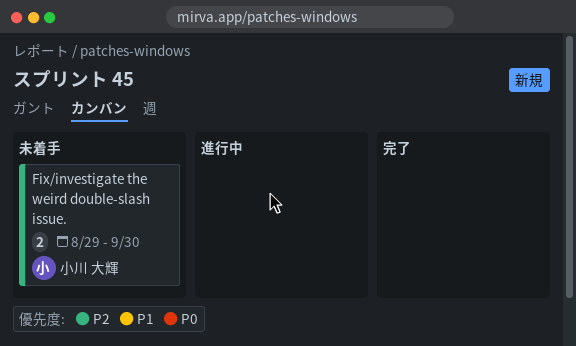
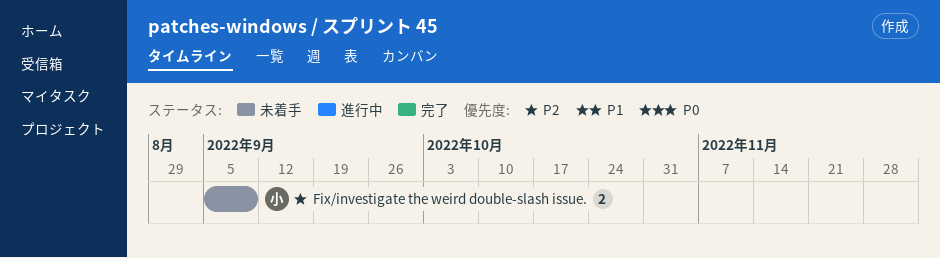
Fix/investigate the weird double-slash issue., start: Aug 29 -> Sep 5
Fix/investigate the weird double-slash issue., due: Sep 30 -> Sep 9

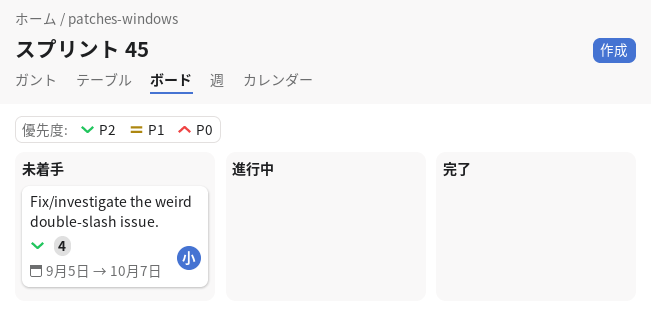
Fix/investigate the weird double-slash issue., estimate: 2 -> 4
Fix/investigate the weird double-slash issue., due: Sep 9 -> Oct 7

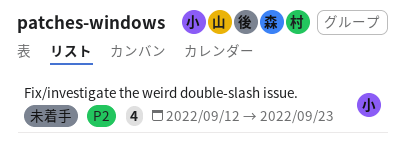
Fix/investigate the weird double-slash issue., start: Sep 5 -> Sep 12
Fix/investigate the weird double-slash issue., due: Oct 7 -> Sep 23

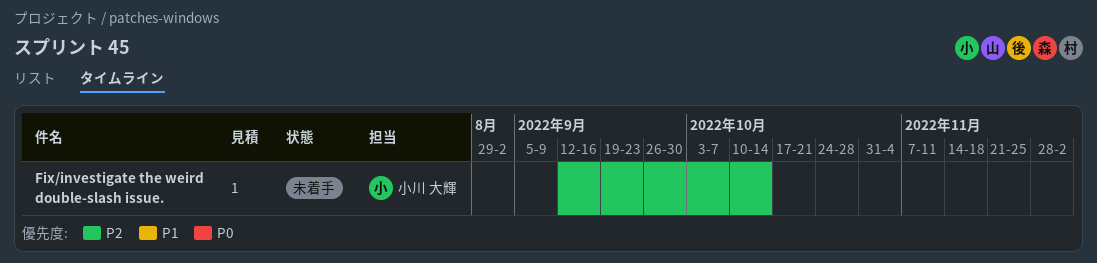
Fix/investigate the weird double-slash issue., estimate: 4 -> 1
Fix/investigate the weird double-slash issue., due: Sep 23 -> Oct 14

